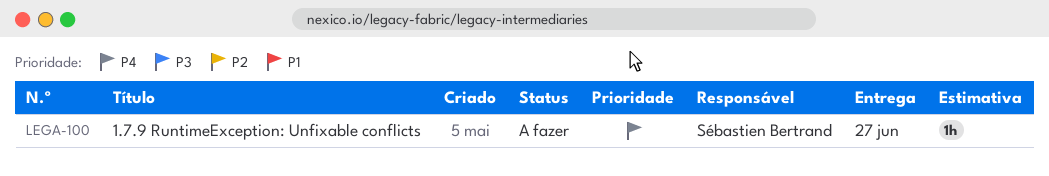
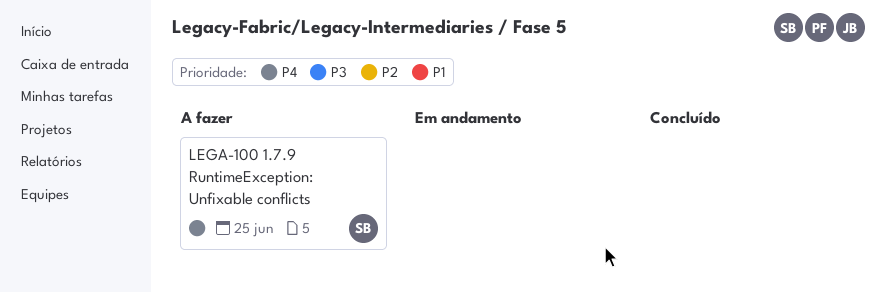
LEGA-100, due: Jun 27 -> Jun 25

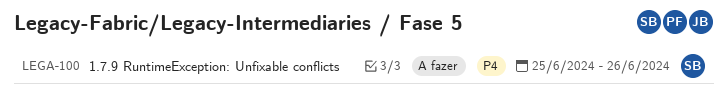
LEGA-100, due: Jun 25 -> Jun 26

